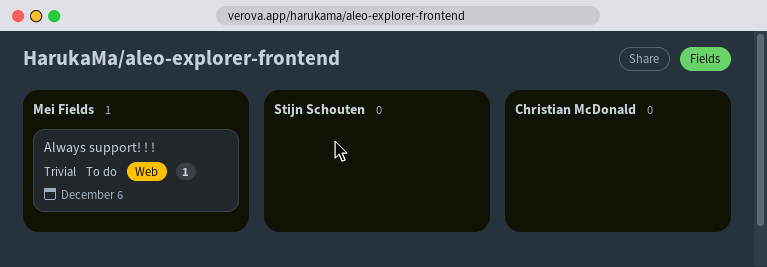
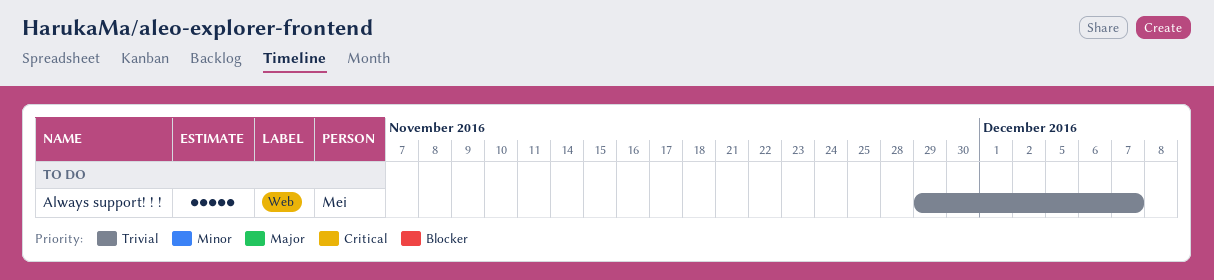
Always support! ! !, estimate: 1 -> 5
Always support! ! !, due: Dec 6 -> Dec 7

